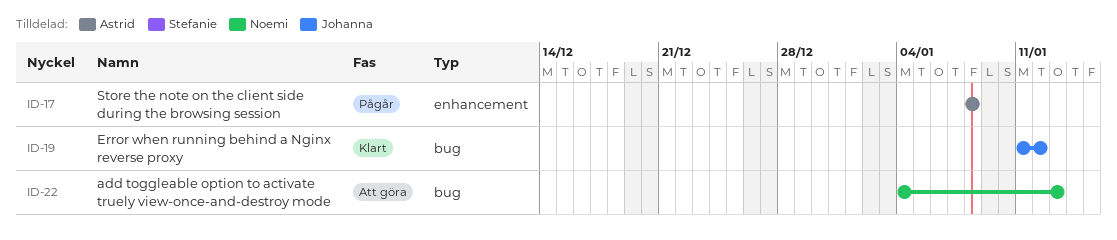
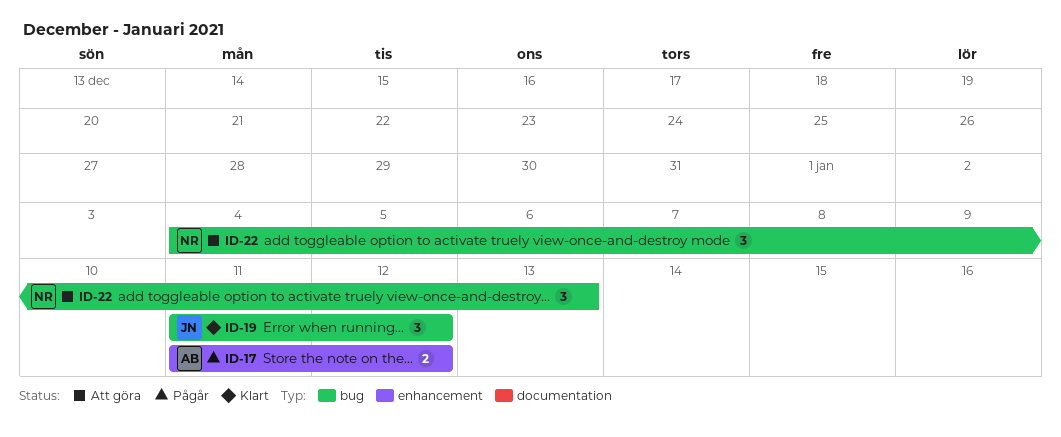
ID-17, start: Jan 8 -> Jan 11
ID-17, due: Jan 8 -> Jan 12

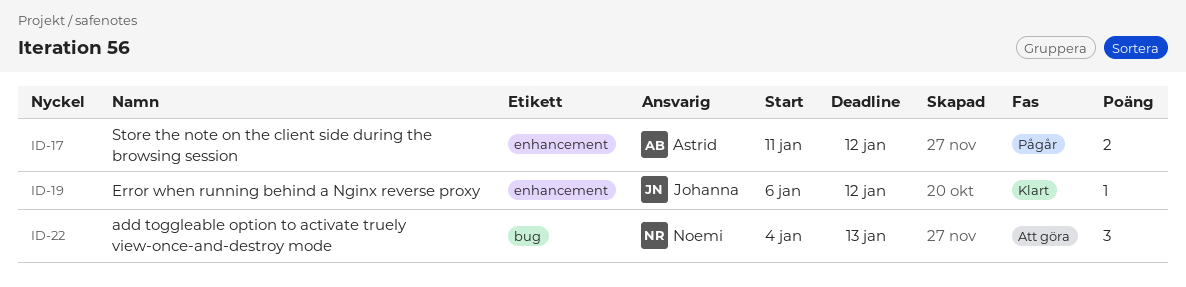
ID-19, label: bug -> enhancement
ID-19, estimate: 3 -> 1
ID-19, start: Jan 11 -> Jan 6

